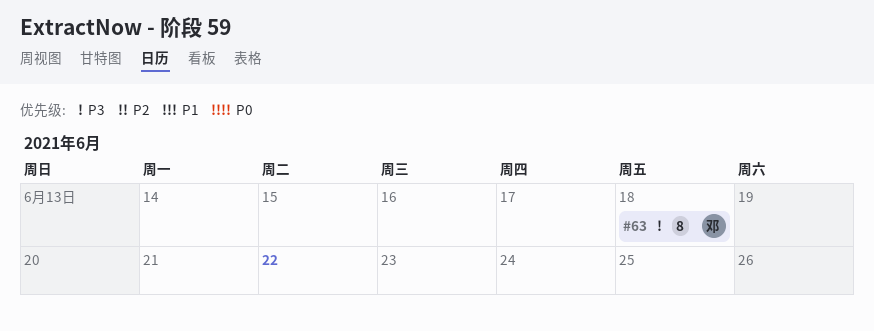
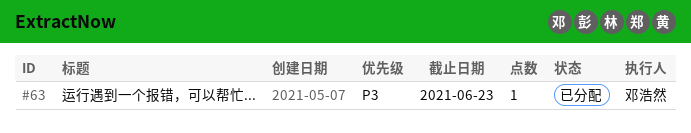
#63, estimate: 8 -> 1
#63, due: Jun 18 -> Jun 23

